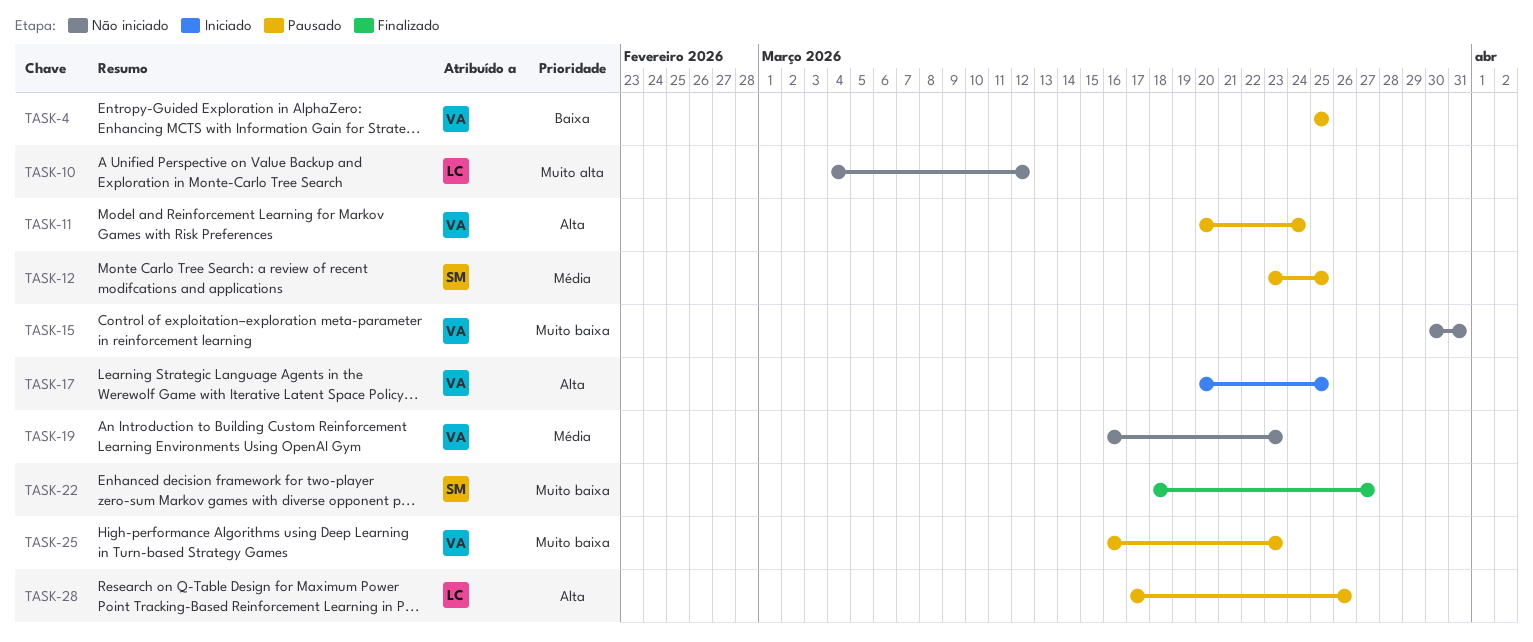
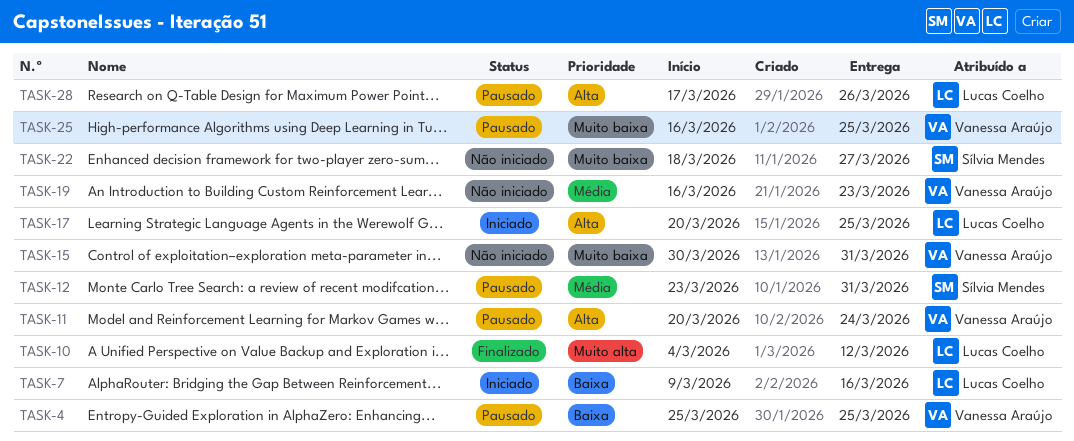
TASK-7: none -> present
TASK-10, status: Não iniciado -> Finalizado
TASK-12, due: Mar 25 -> Mar 31
TASK-17, owner: Vanessa Araújo -> Lucas Coelho
TASK-22, status: Finalizado -> Não iniciado
TASK-25, due: Mar 23 -> Mar 25

